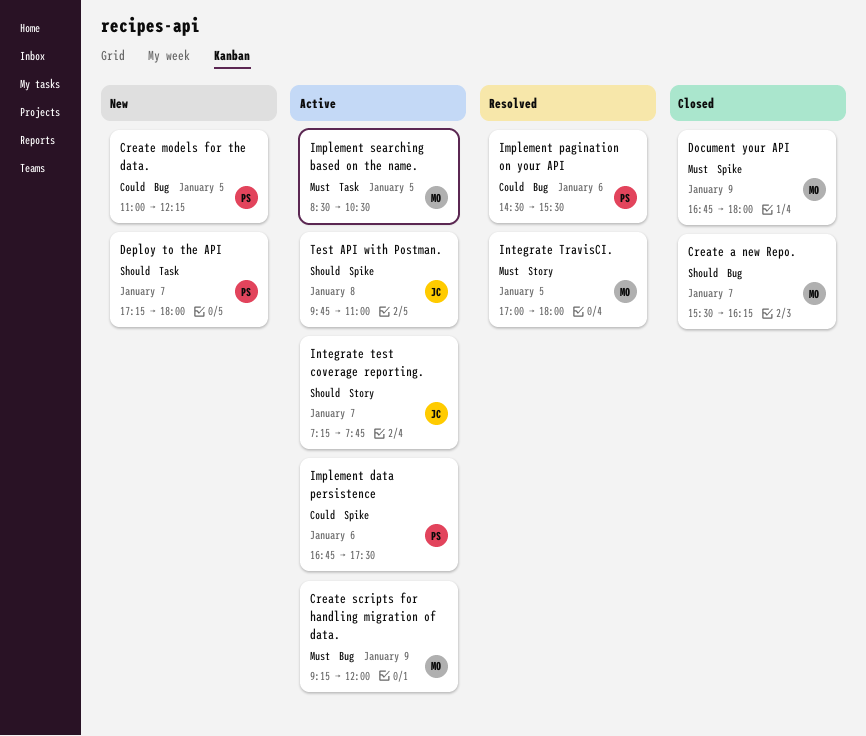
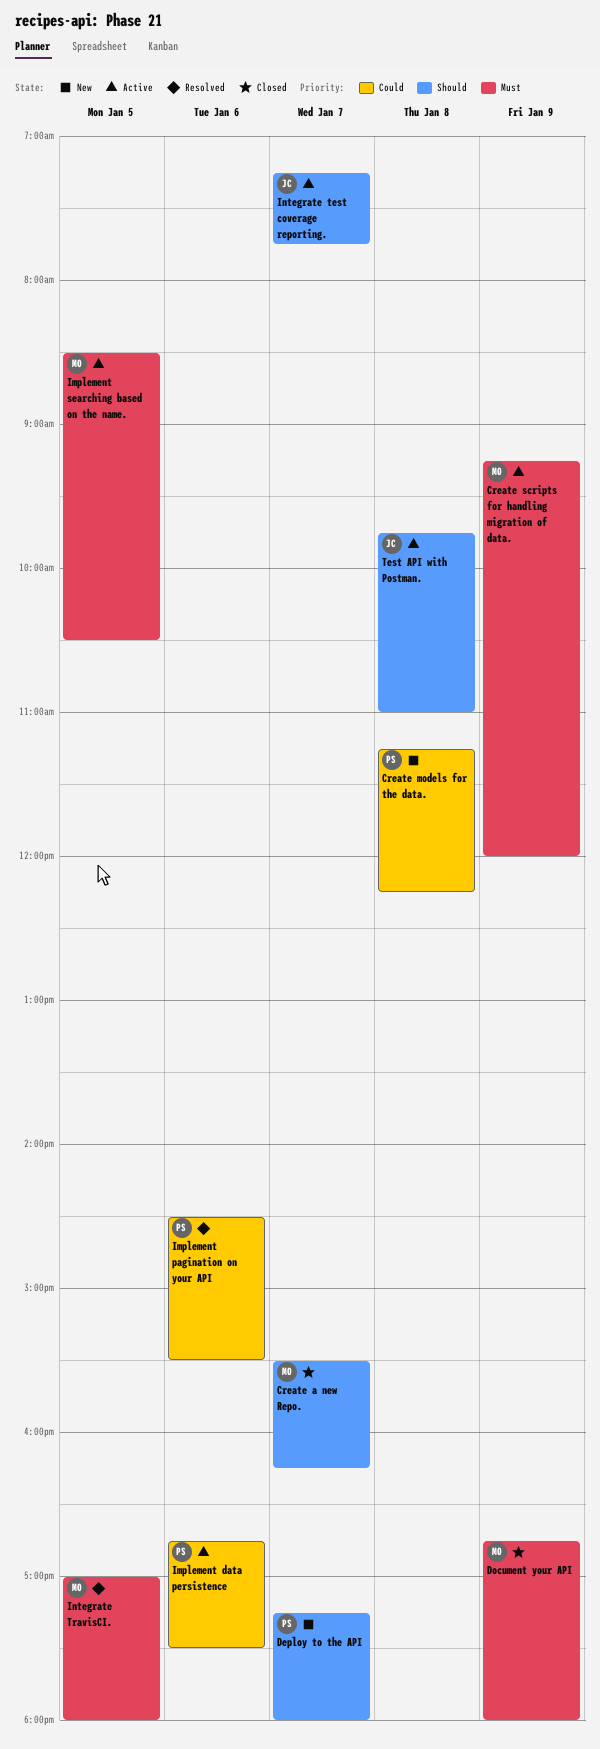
Create models for the data., day: Jan 5 -> Jan 8
Create models for the data., begins: 11:00 -> 11:15

